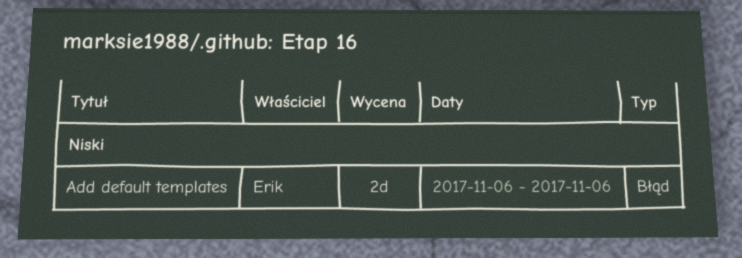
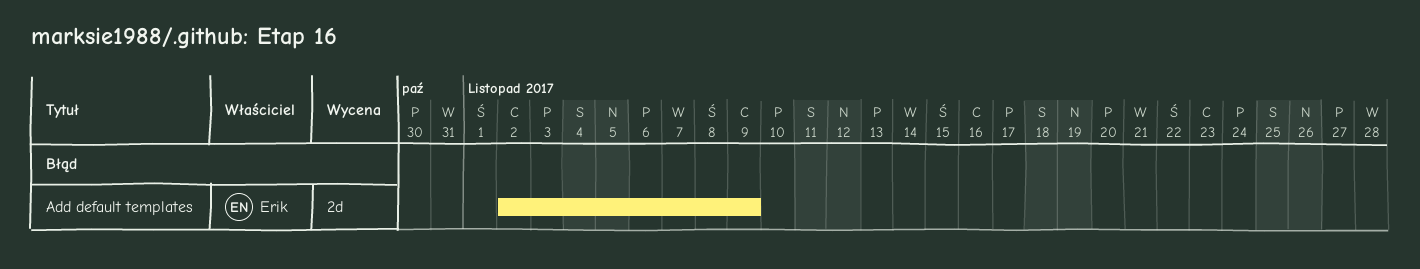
Add default templates, start: Nov 6 -> Nov 2
Add default templates, due: Nov 6 -> Nov 9

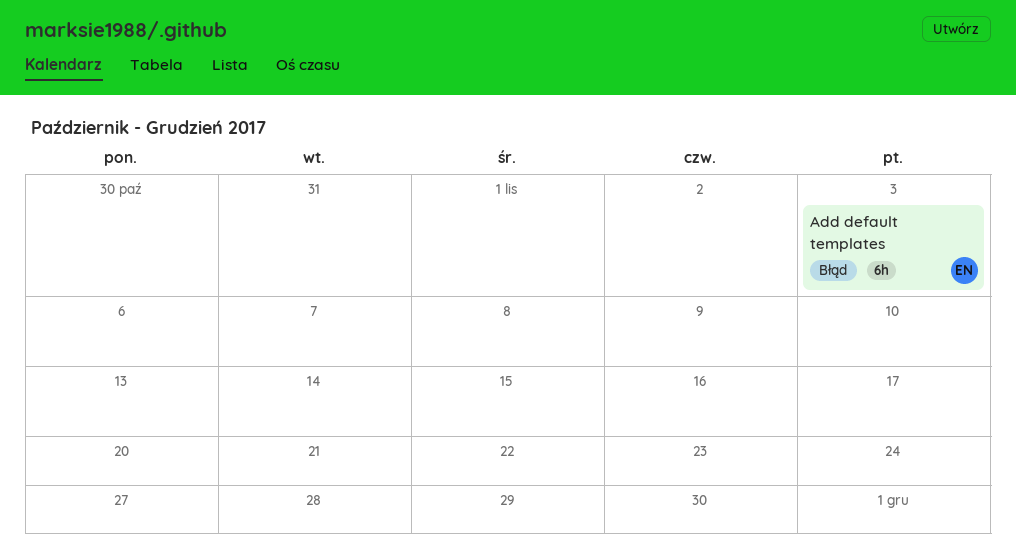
Add default templates, estimate: 2d -> 6h
Add default templates, due: Nov 9 -> Nov 3

